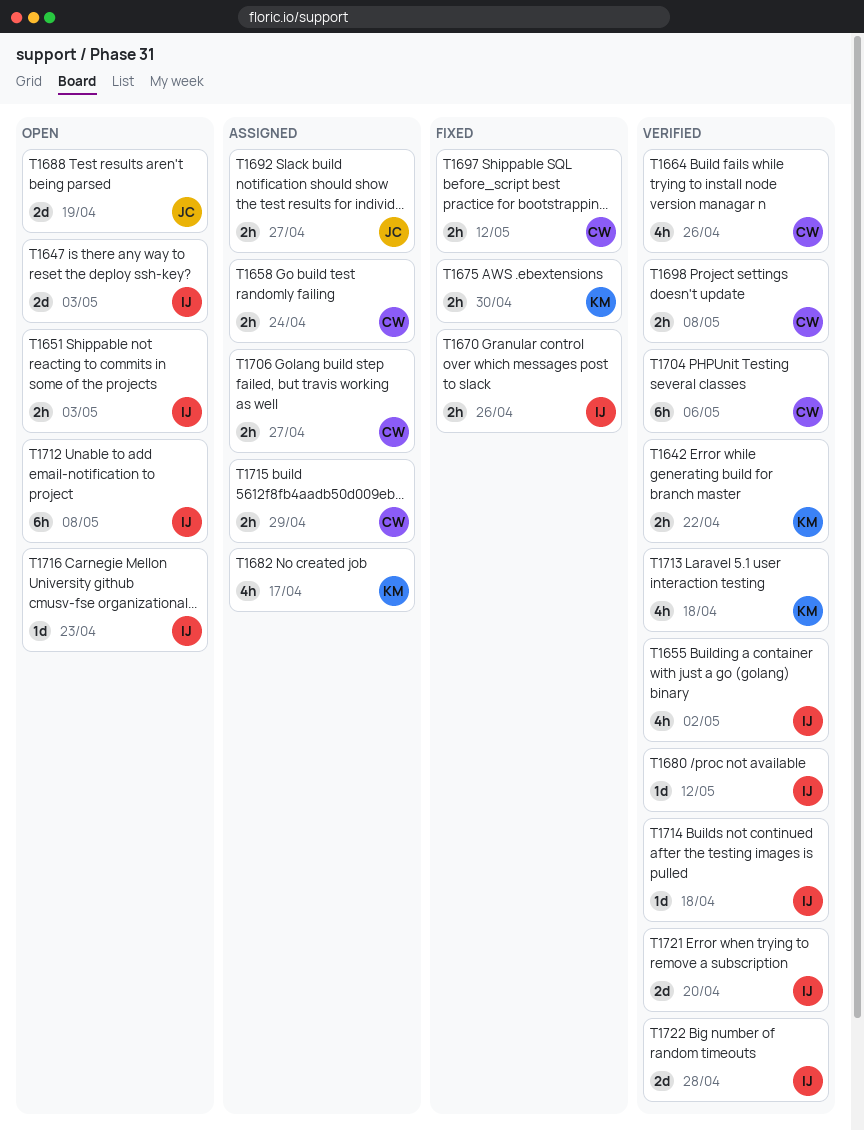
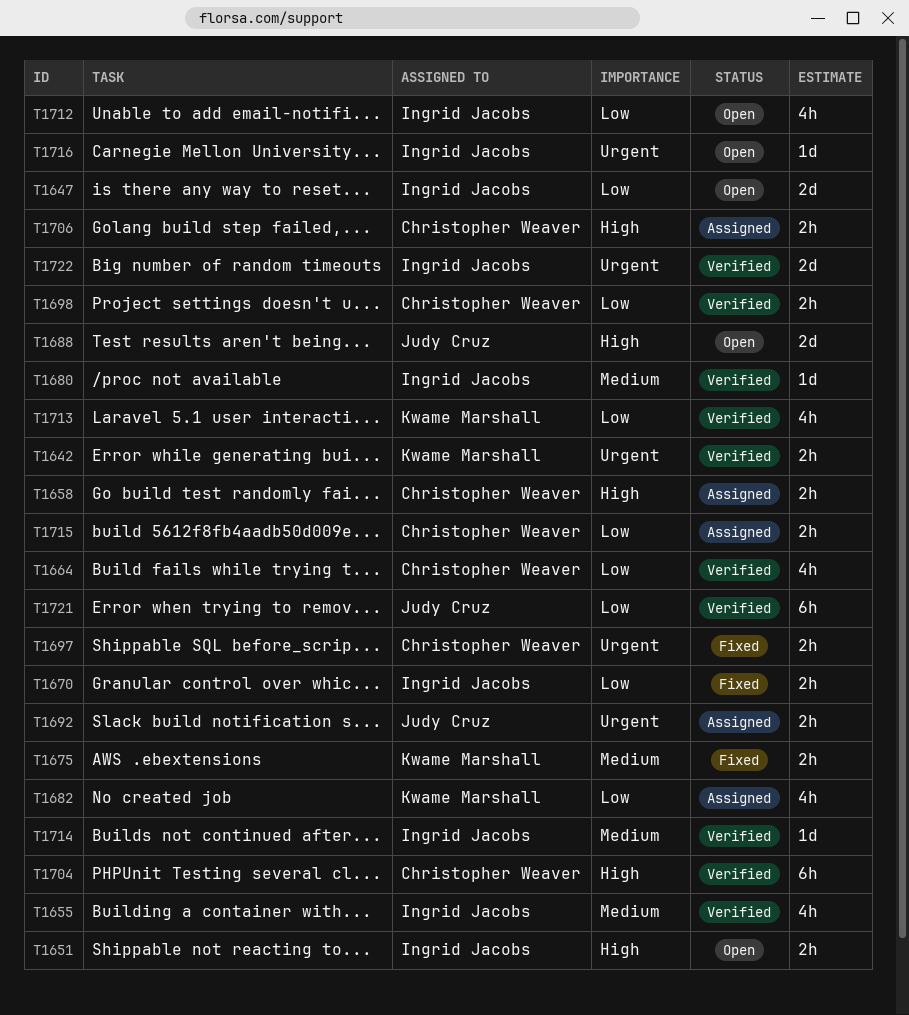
T1712, estimate: 6h -> 4h
T1721, owner: Ingrid Jacobs -> Judy Cruz
T1721, estimate: 2d -> 6h

